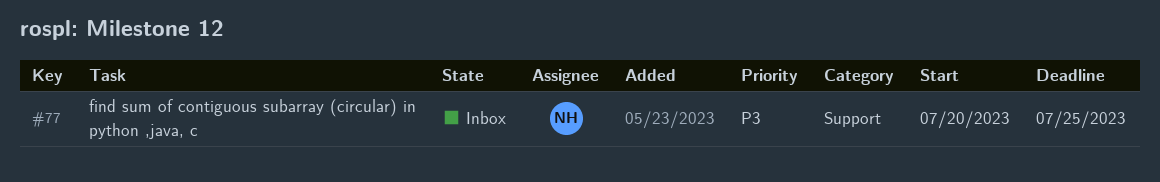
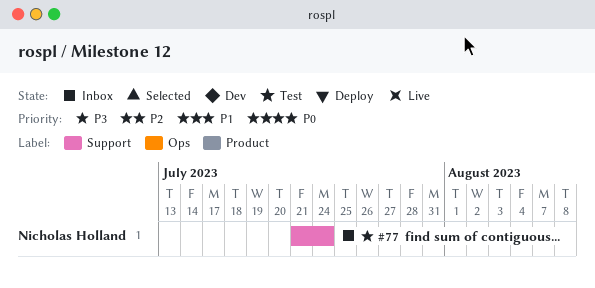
#77, start: Jul 20 -> Jul 21
#77, due: Jul 25 -> Jul 24

